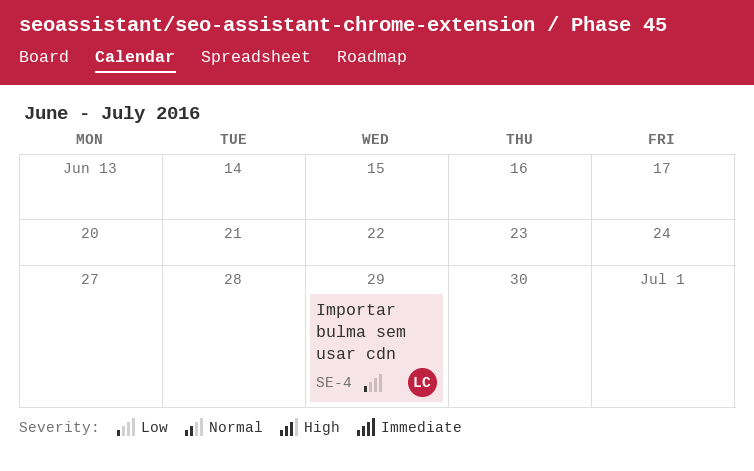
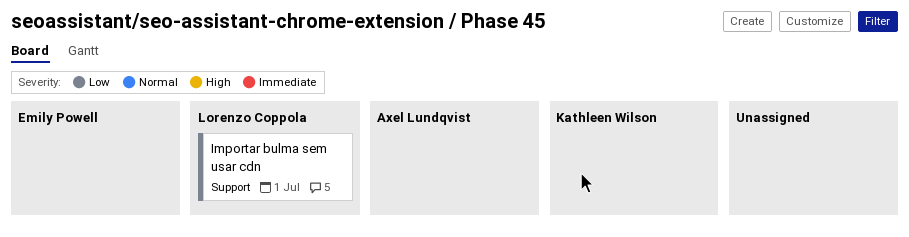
Importar bulma sem usar cdn, due: Jun 29 -> Jul 1

